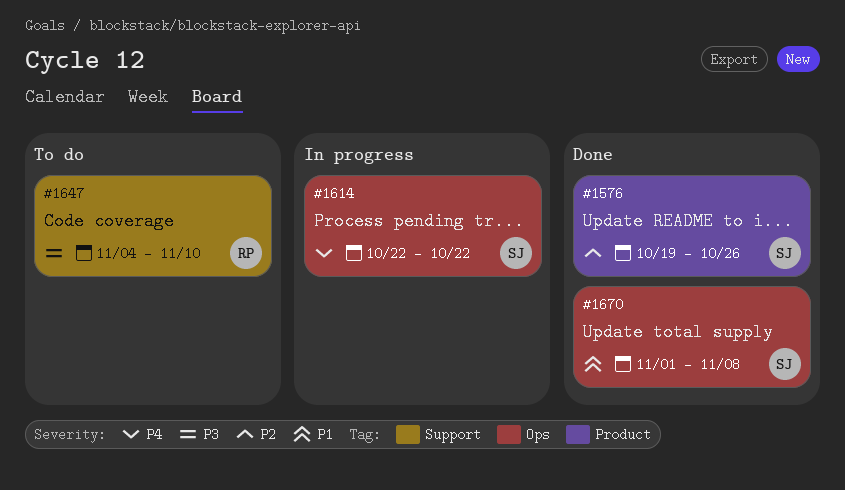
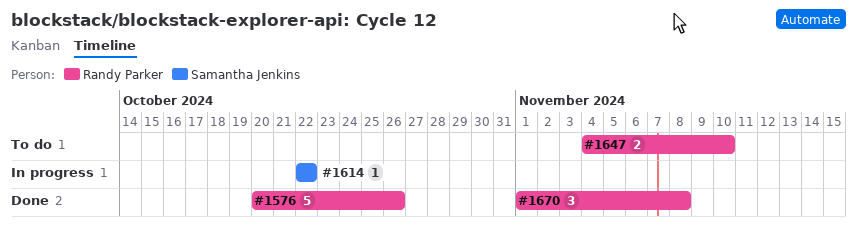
#1576, owner: Samantha Jenkins -> Randy Parker
#1576, start: Oct 19 -> Oct 20
#1670, owner: Samantha Jenkins -> Randy Parker

